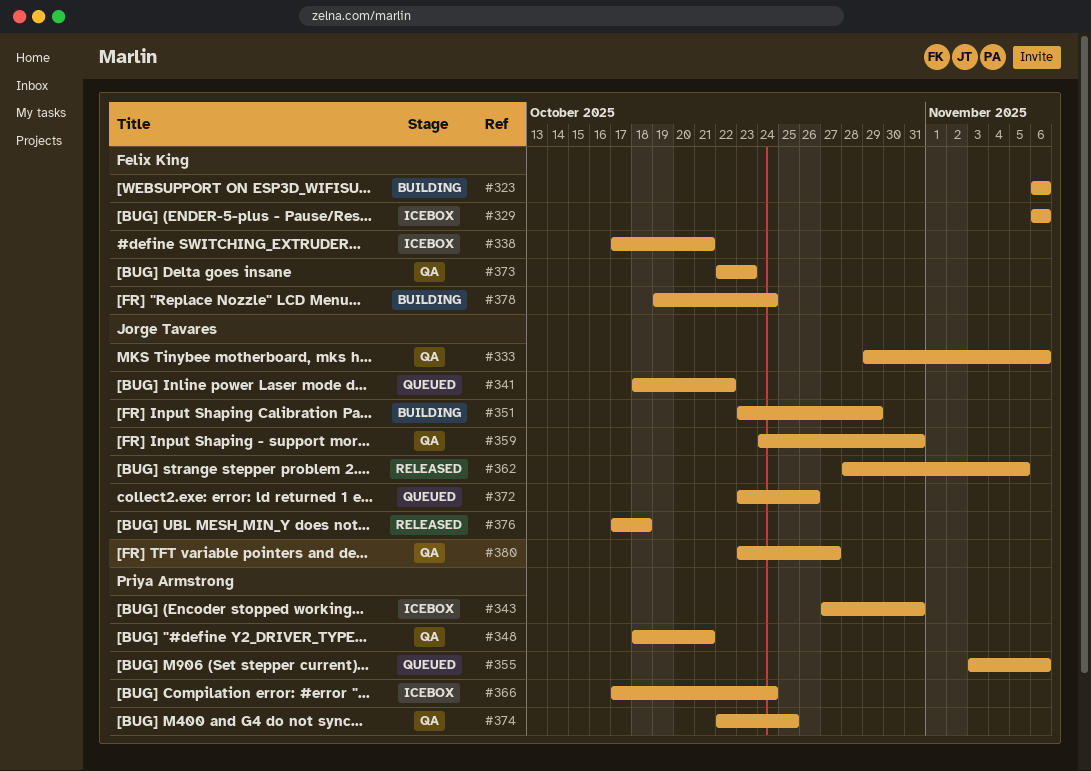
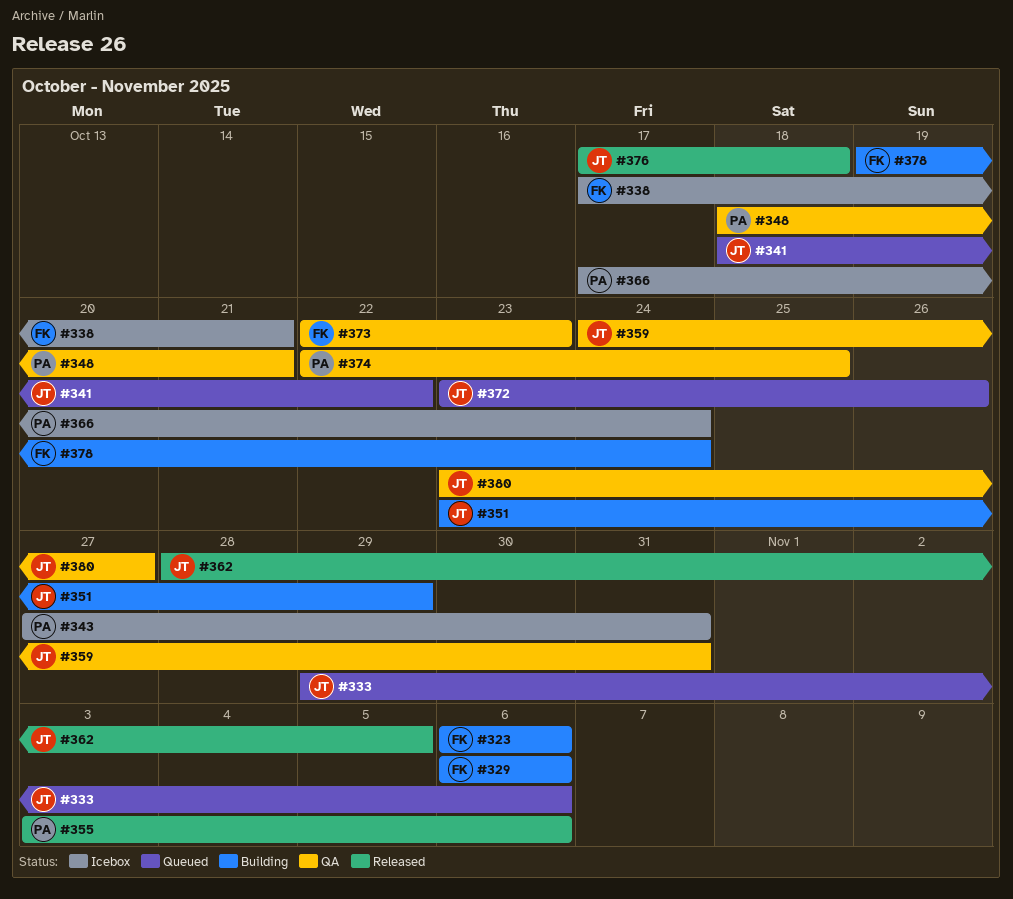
#329, status: Icebox -> Building
#333, status: QA -> Queued
#355, status: Queued -> Released

